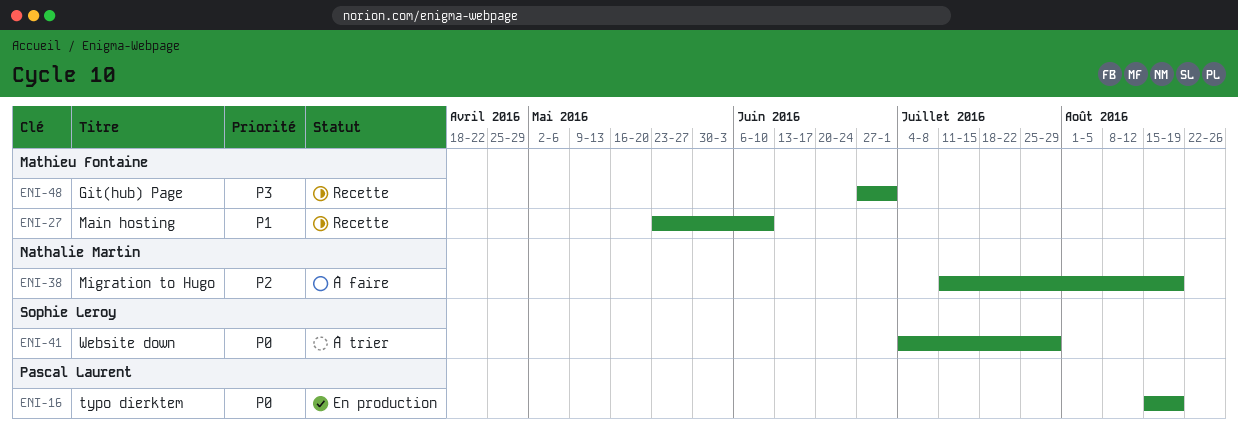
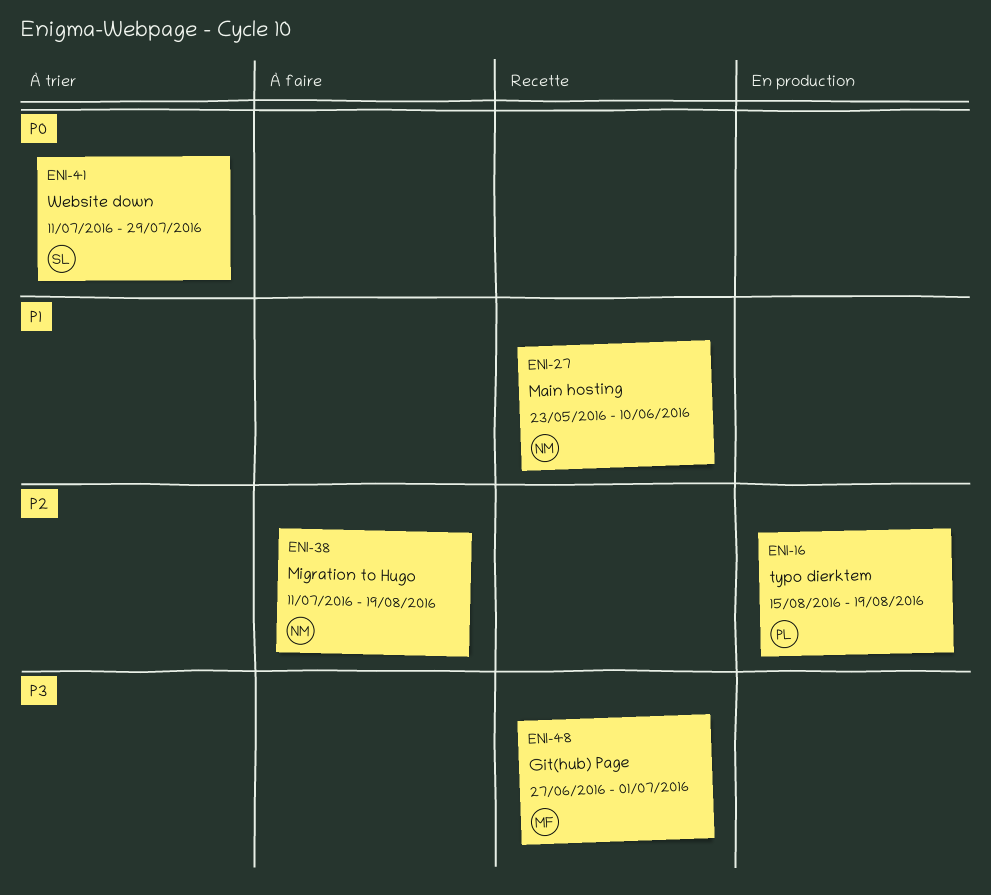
ENI-16, priority: P0 -> P2
ENI-27, owner: Mathieu Fontaine -> Nathalie Martin
ENI-41, start: Jul 4 -> Jul 11

